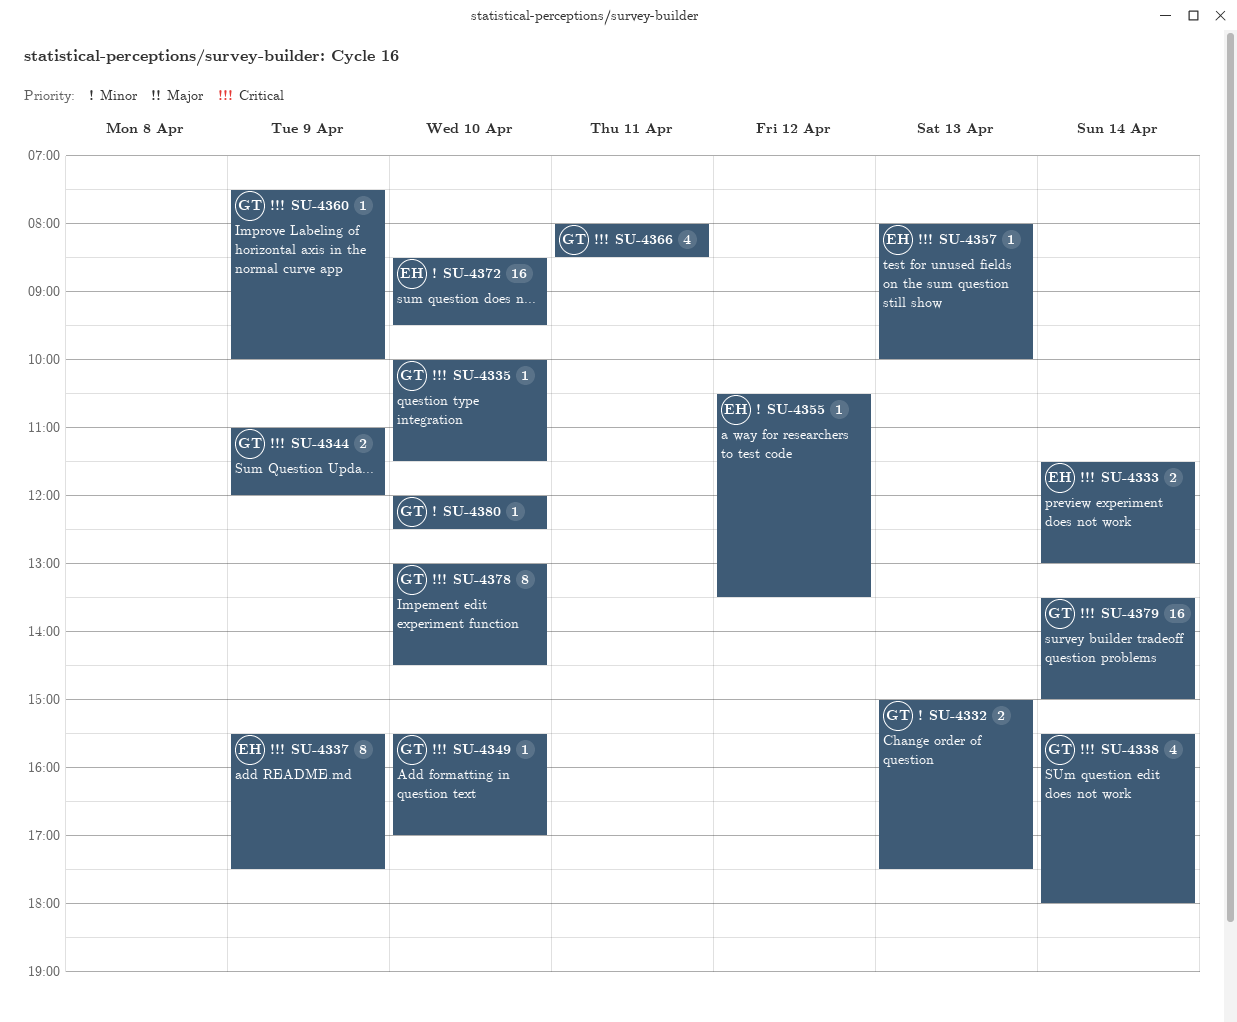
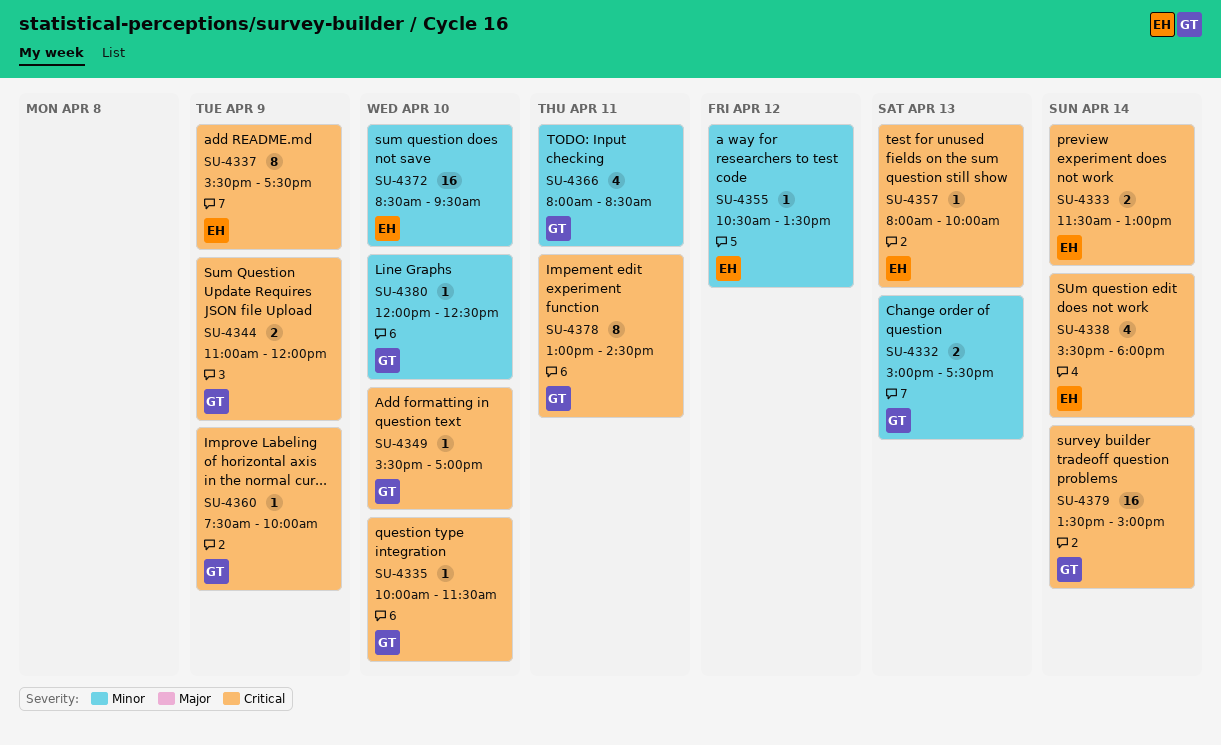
SU-4338, owner: GT -> EH
SU-4366, priority: Critical -> Minor
SU-4378, day: Apr 10 -> Apr 11

